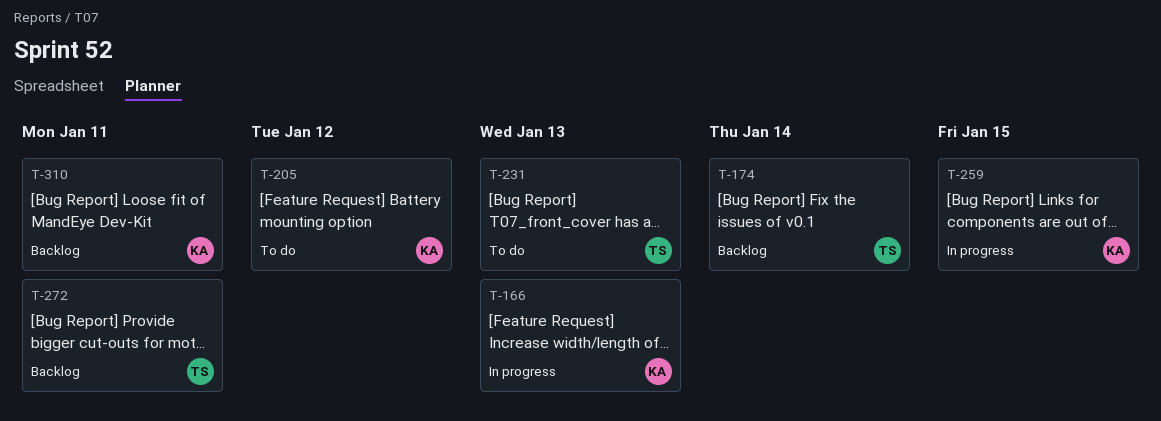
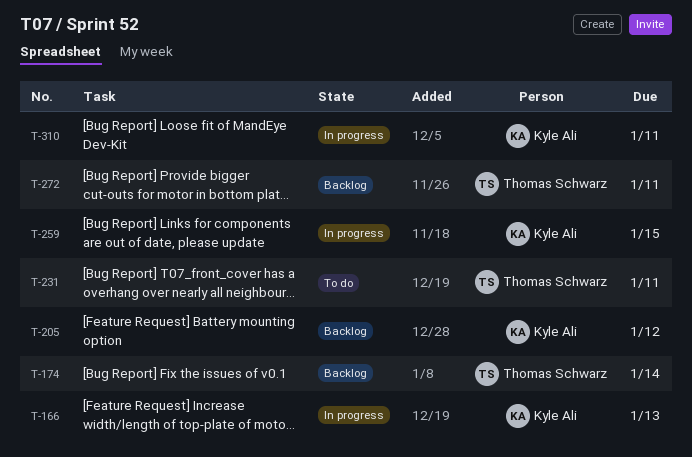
T-205, status: To do -> Backlog
T-231, due: Jan 13 -> Jan 11
T-310, status: Backlog -> In progress

